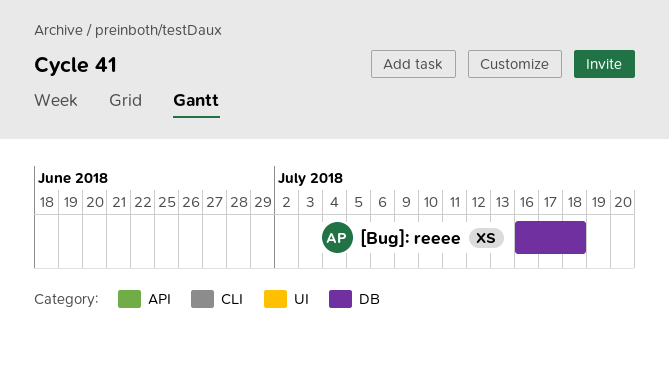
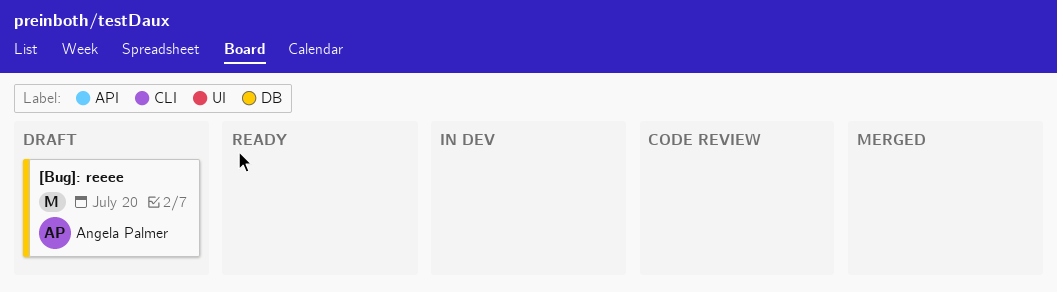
[Bug]: reeee, estimate: XS -> M
[Bug]: reeee, due: Jul 18 -> Jul 20

